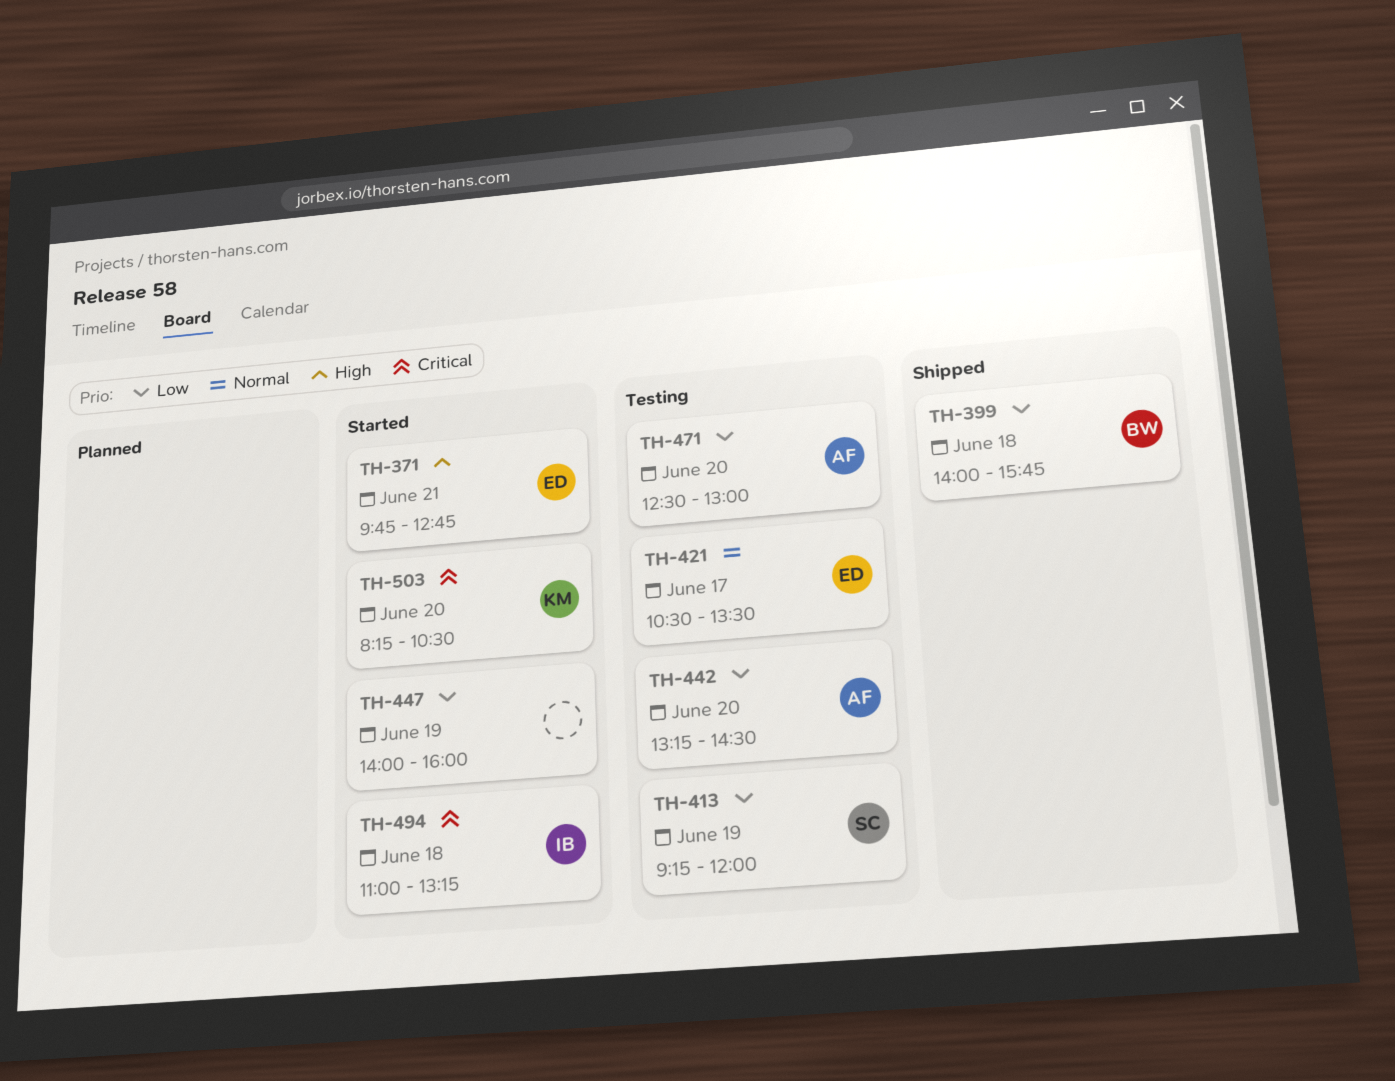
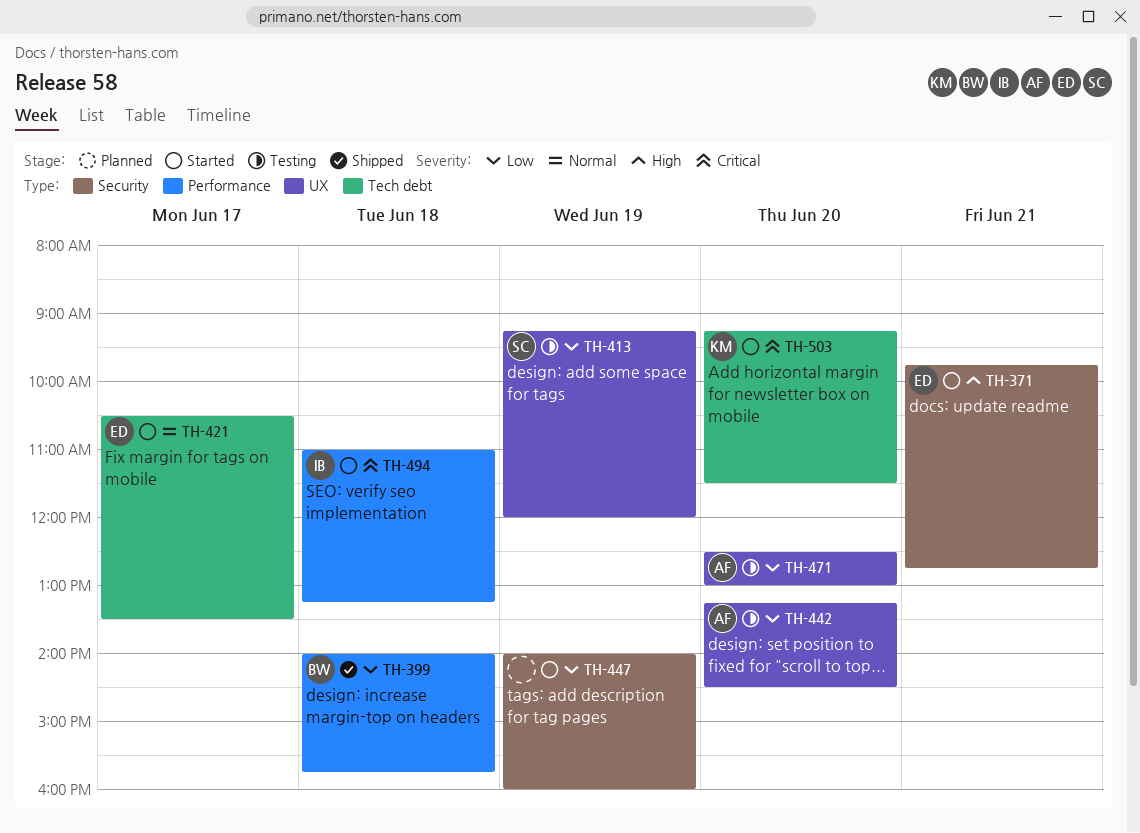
TH-421, status: Testing -> Started
TH-503, begins: 08:15 -> 09:15
TH-503, ends: 10:30 -> 11:30

